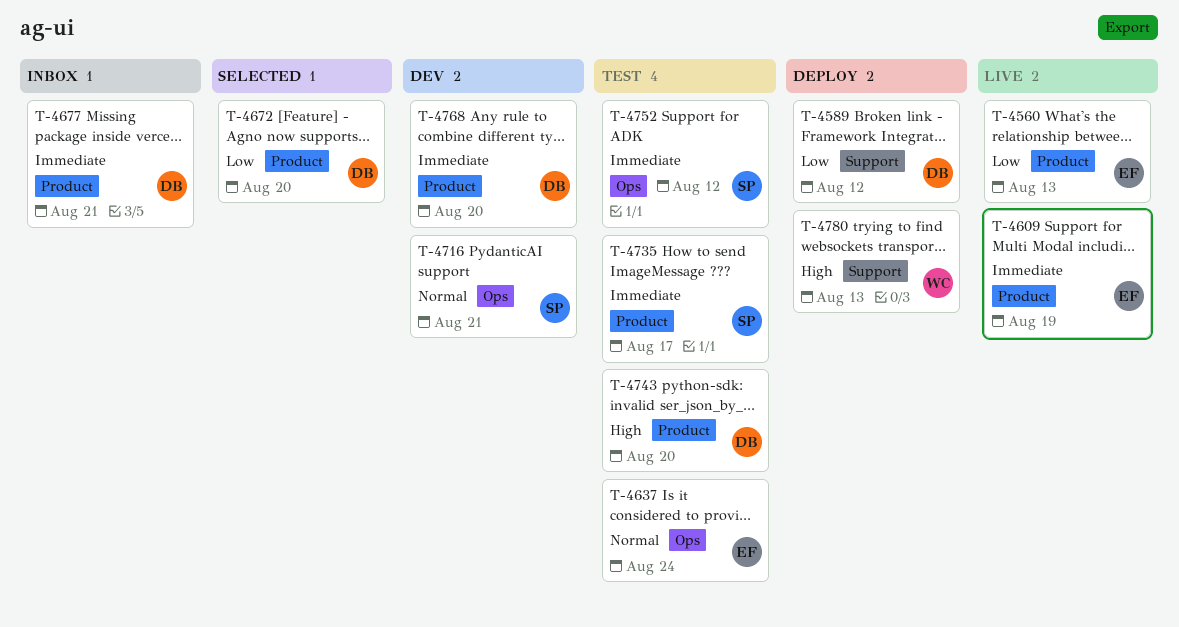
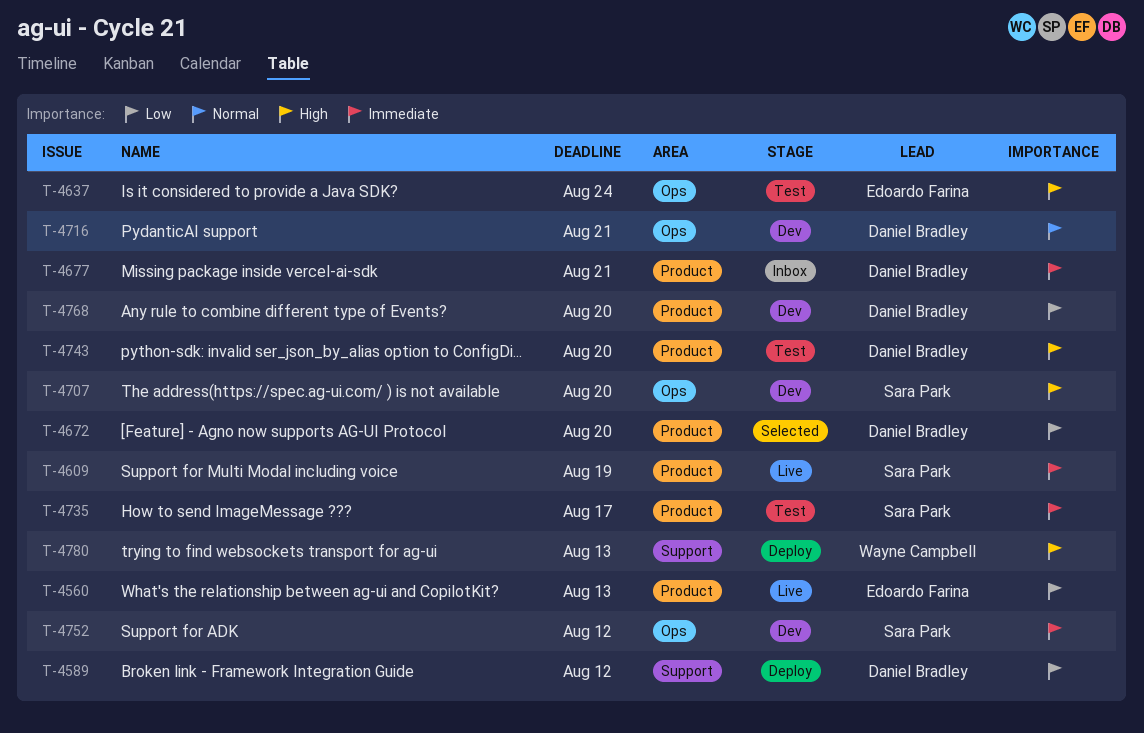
T-4609, owner: Edoardo Farina -> Sara Park
T-4637, priority: Normal -> High
T-4707: none -> present
T-4716, owner: Sara Park -> Daniel Bradley
T-4752, status: Test -> Dev
T-4768, priority: Immediate -> Low

